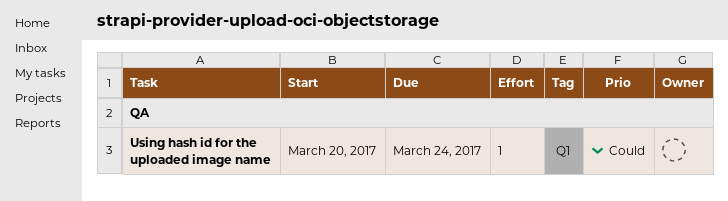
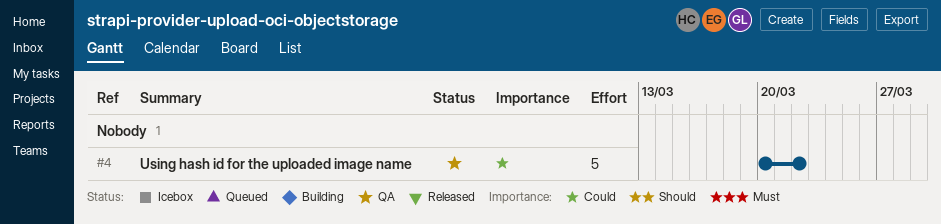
Using hash id for the uploaded image name, estimate: 1 -> 5
Using hash id for the uploaded image name, due: Mar 24 -> Mar 22

